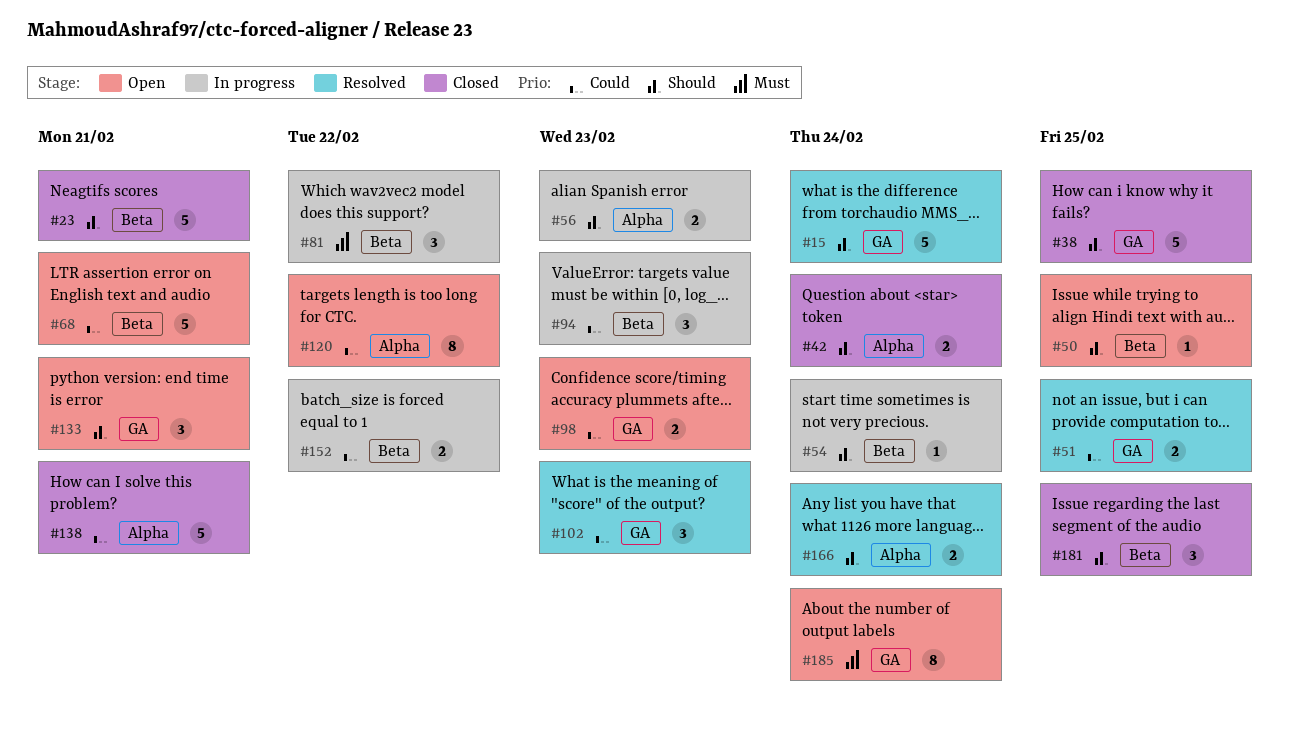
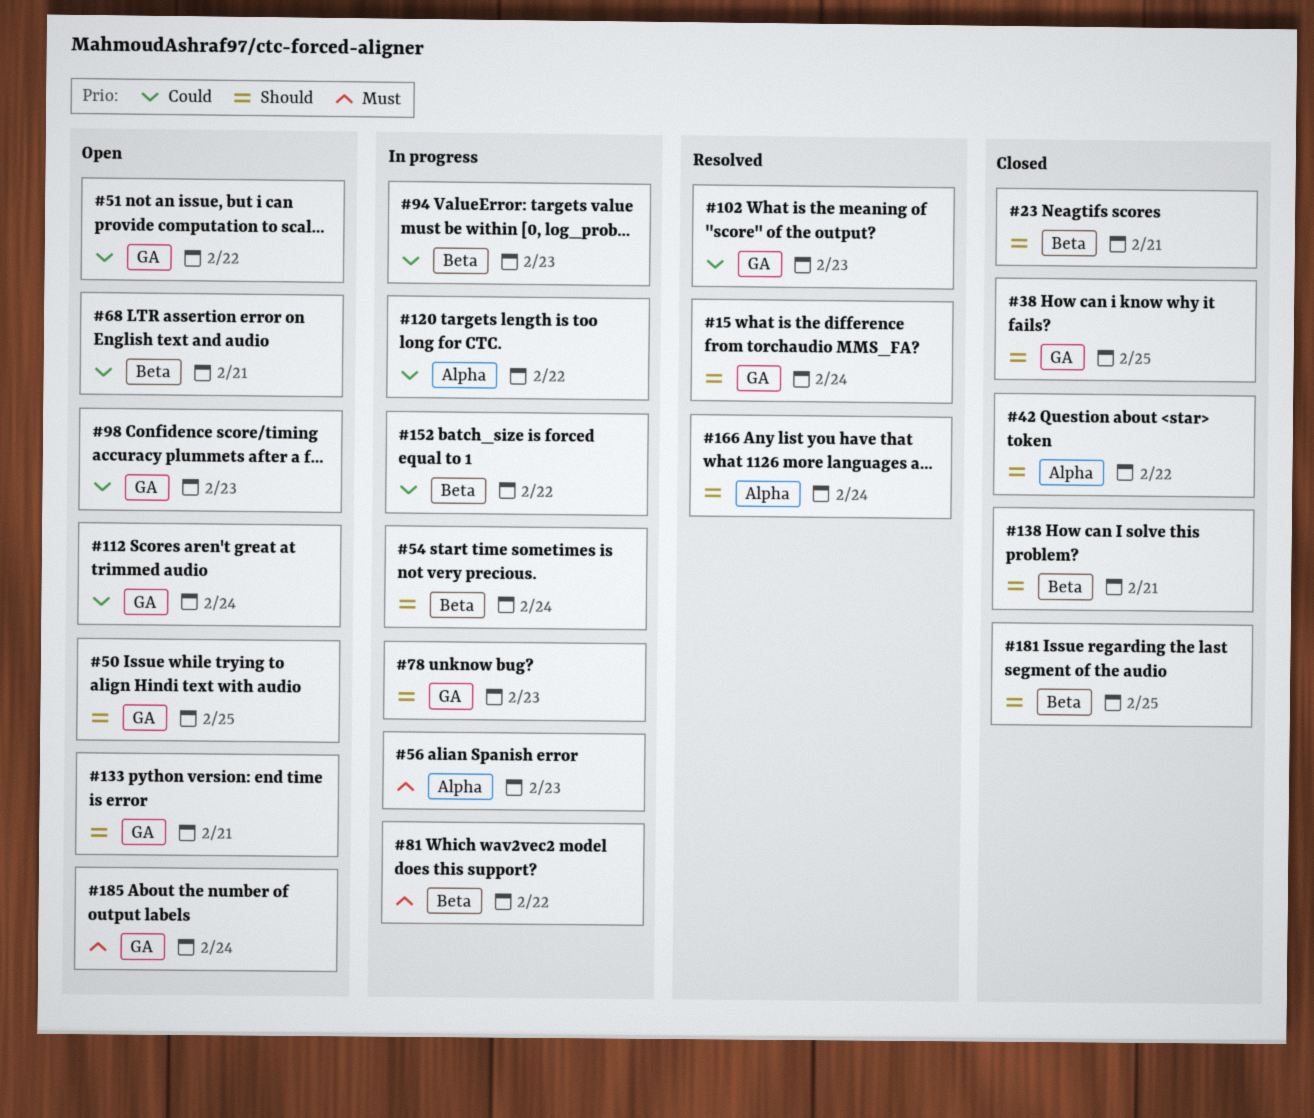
#42, due: Feb 24 -> Feb 22
#50, label: Beta -> GA
#51, status: Resolved -> Open
#51, due: Feb 25 -> Feb 22
#56, priority: Should -> Must
#78: none -> present
#112: none -> present
#120, status: Open -> In progress
#138, priority: Could -> Should
#138, label: Alpha -> Beta

